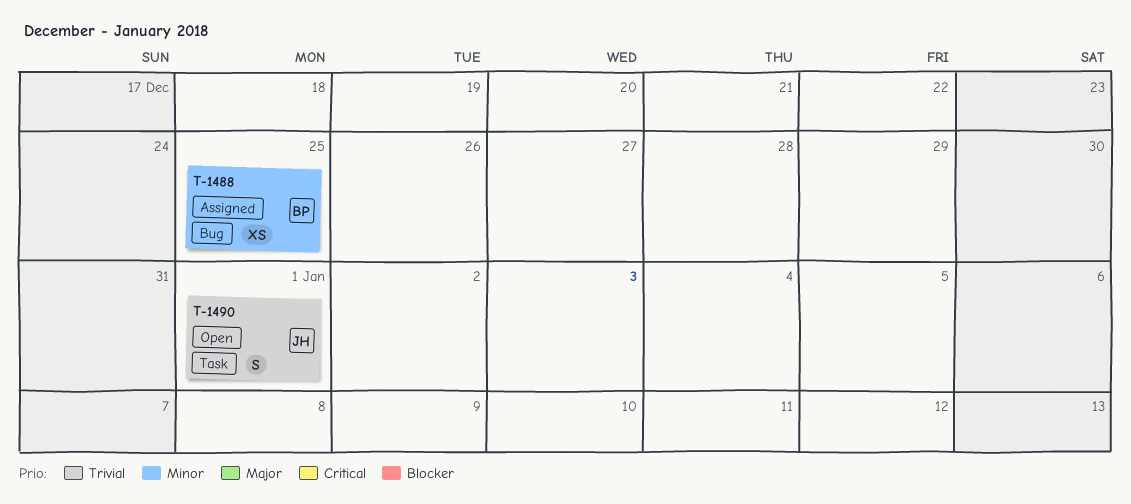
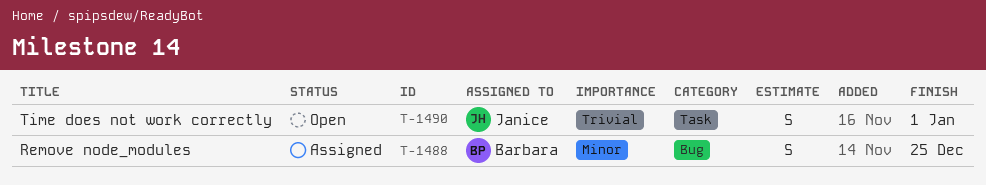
T-1488, estimate: XS -> S

